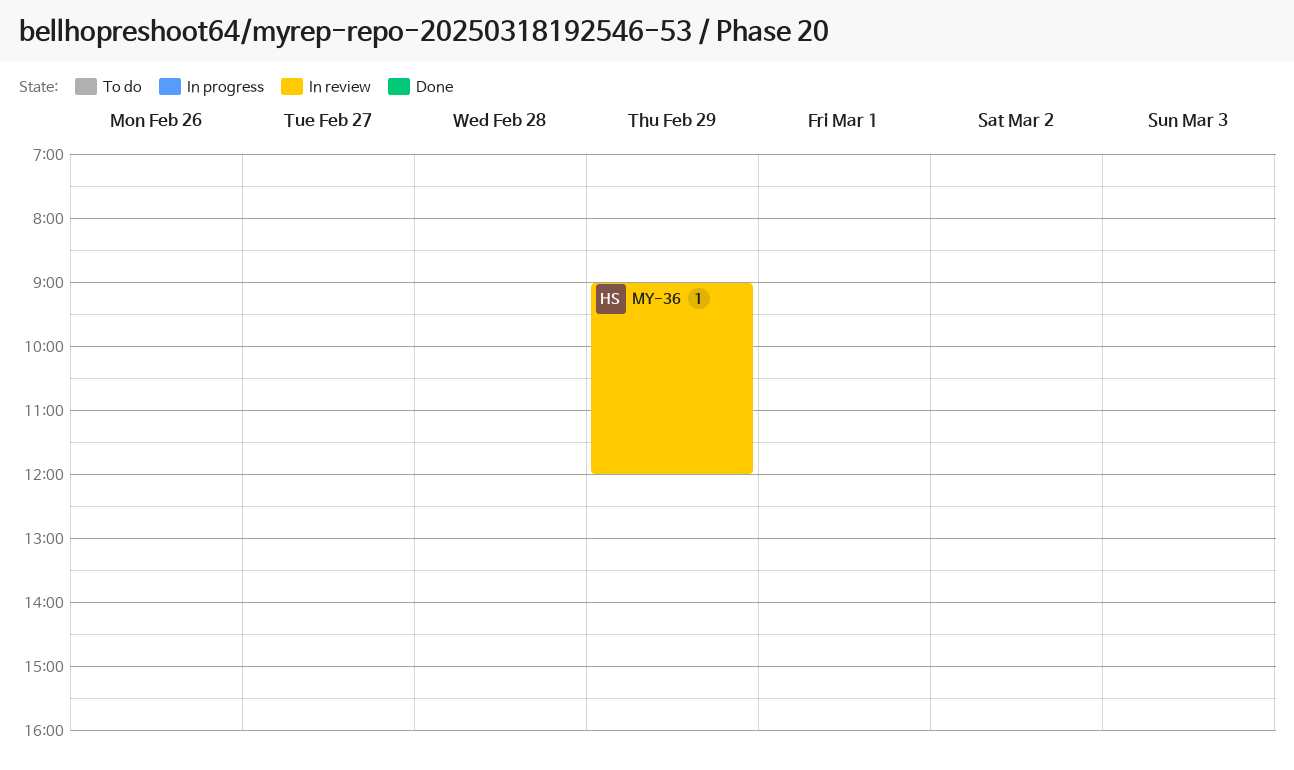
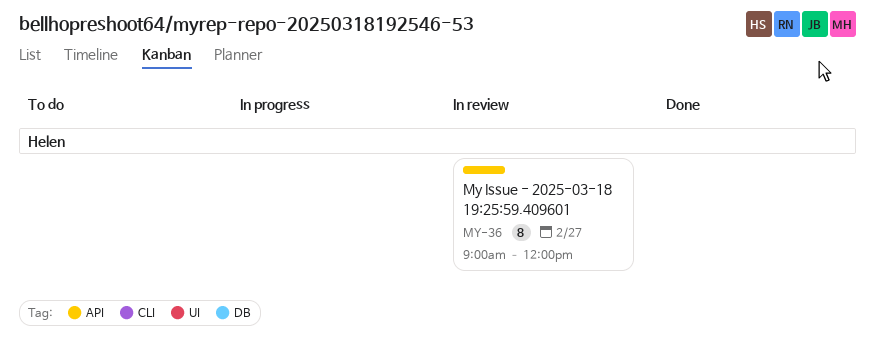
MY-36, estimate: 1 -> 8
MY-36, day: Feb 29 -> Feb 27

